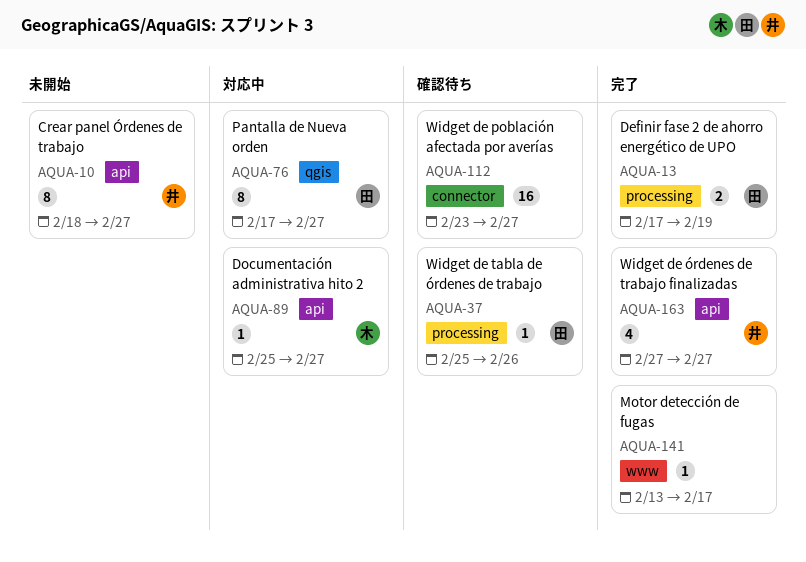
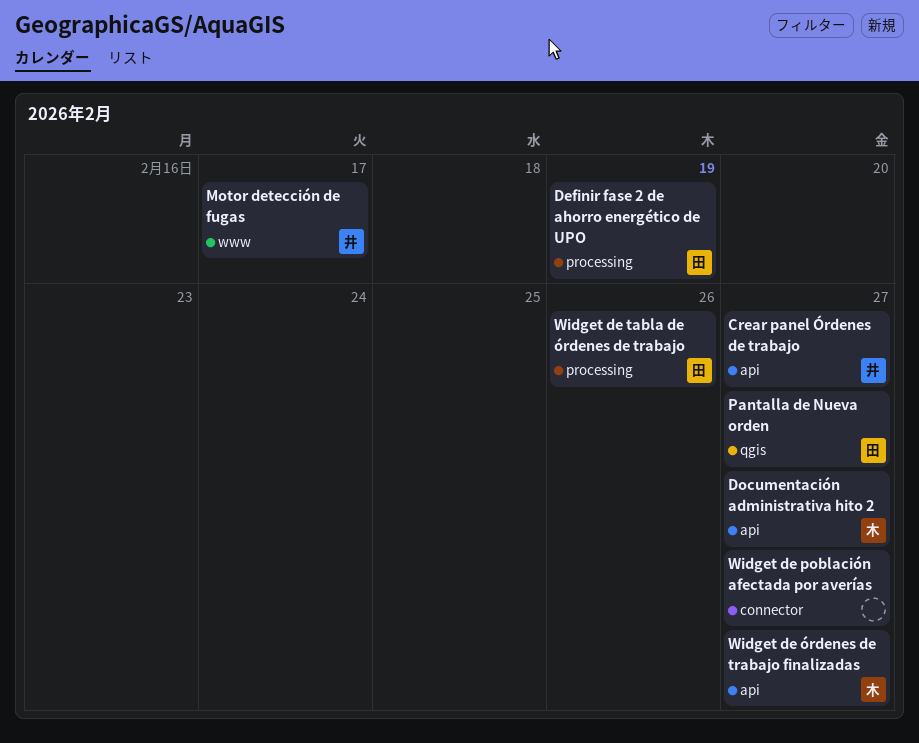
Motor detección de fugas, owner: none -> 井
Widget de órdenes de trabajo finalizadas, owner: 井 -> 木

